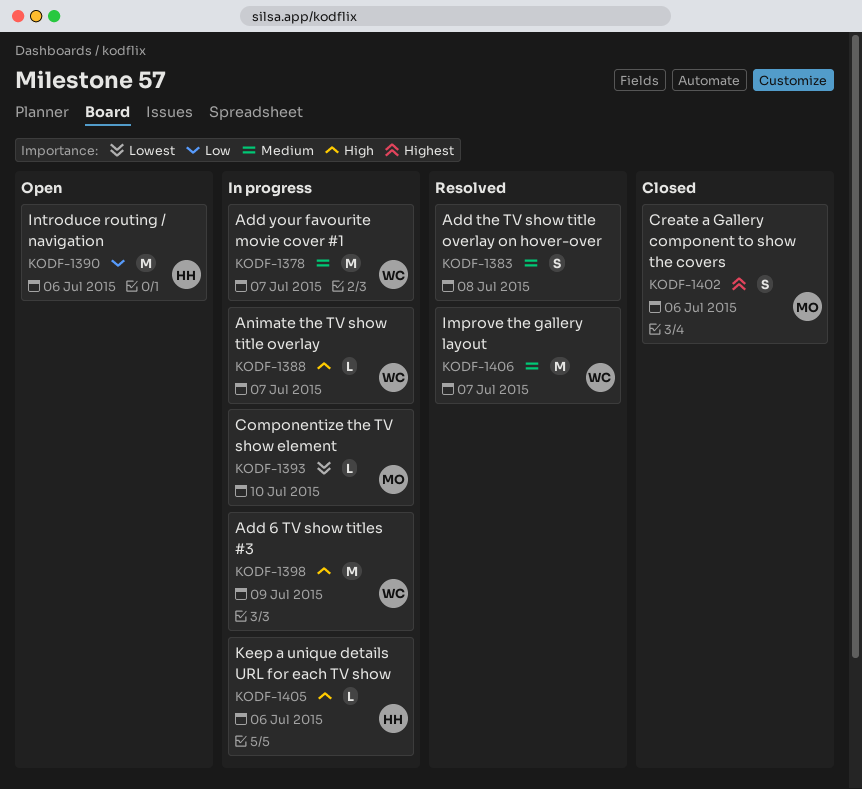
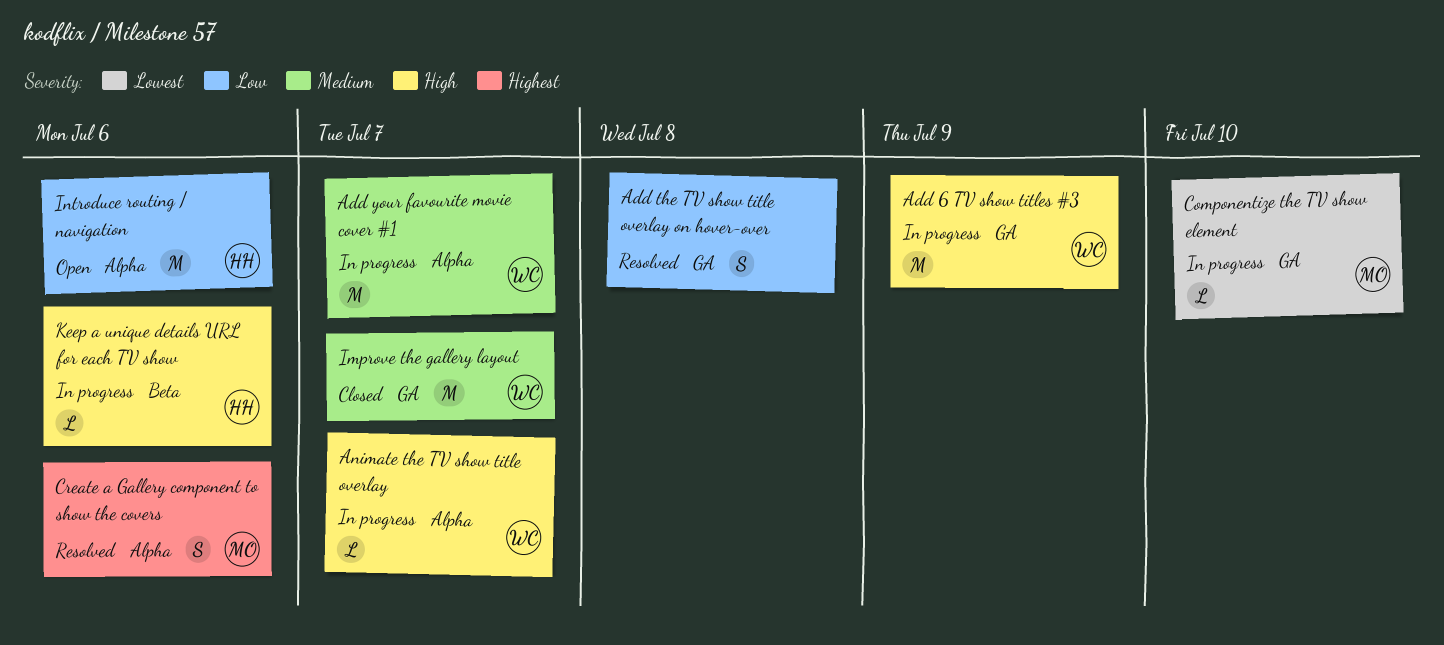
Add the TV show title overlay on hover-over, priority: Medium -> Low
Create a Gallery component to show the covers, status: Closed -> Resolved
Improve the gallery layout, status: Resolved -> Closed

